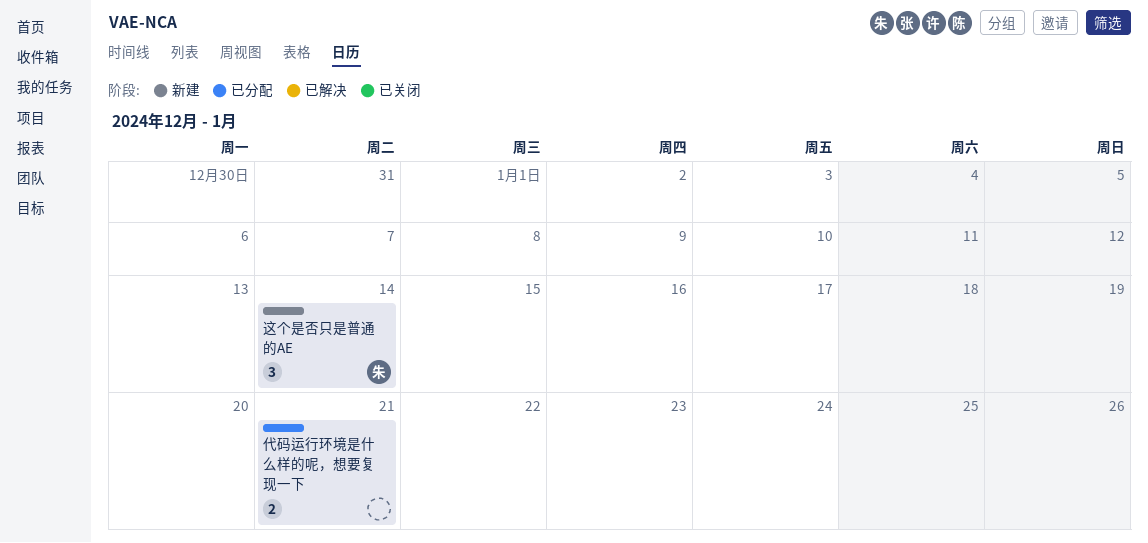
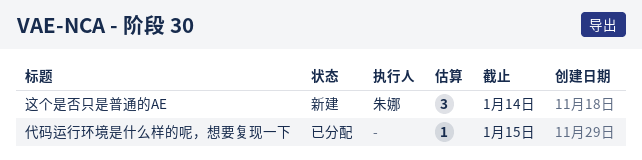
代码运行环境是什么样的呢，想要复现一下, estimate: 2 -> 1
代码运行环境是什么样的呢，想要复现一下, due: Jan 21 -> Jan 15

